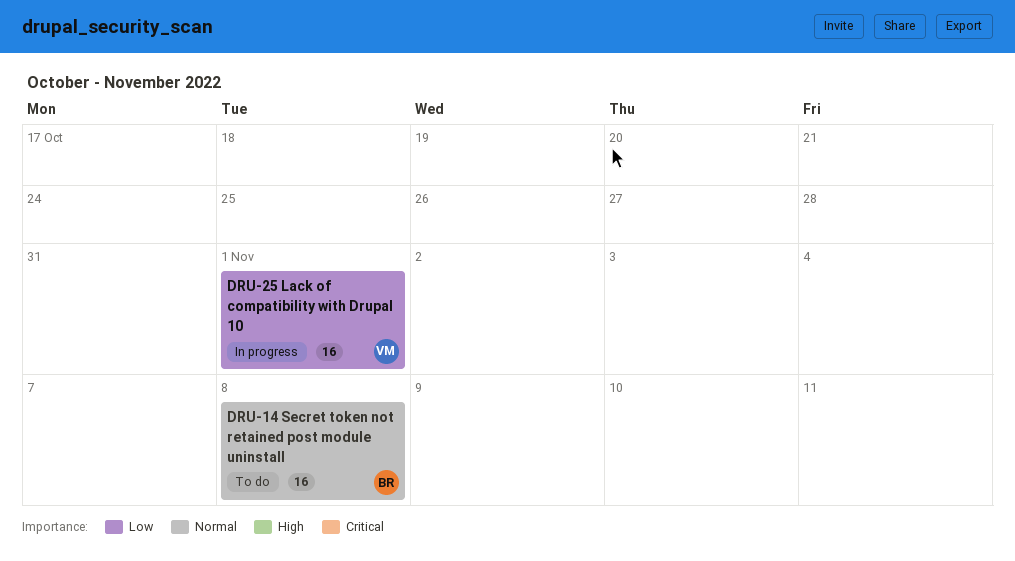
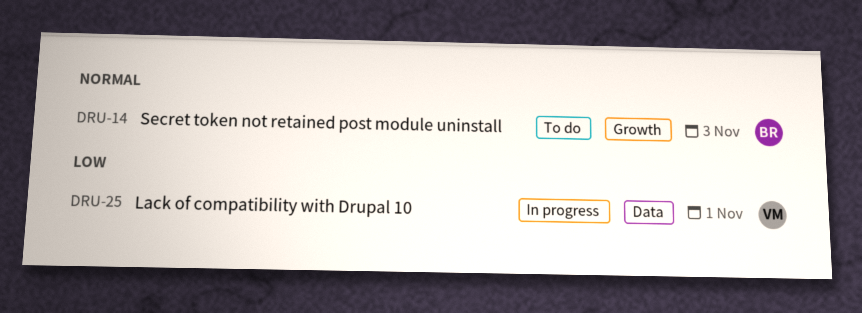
DRU-14, due: Nov 8 -> Nov 3

